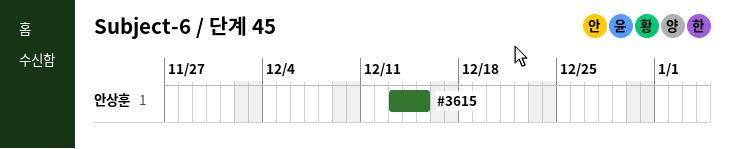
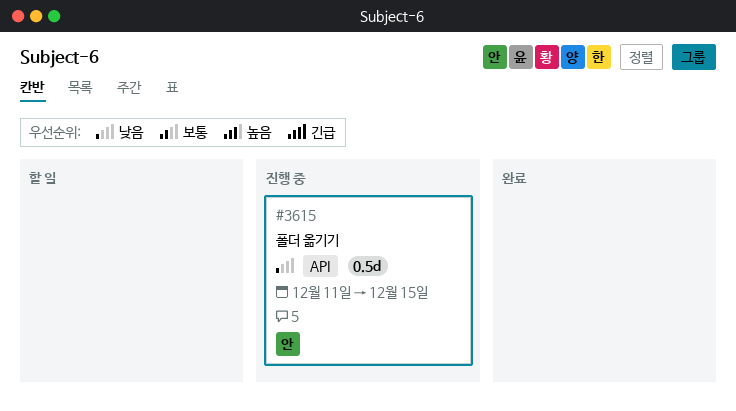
#3615, start: Dec 13 -> Dec 11

